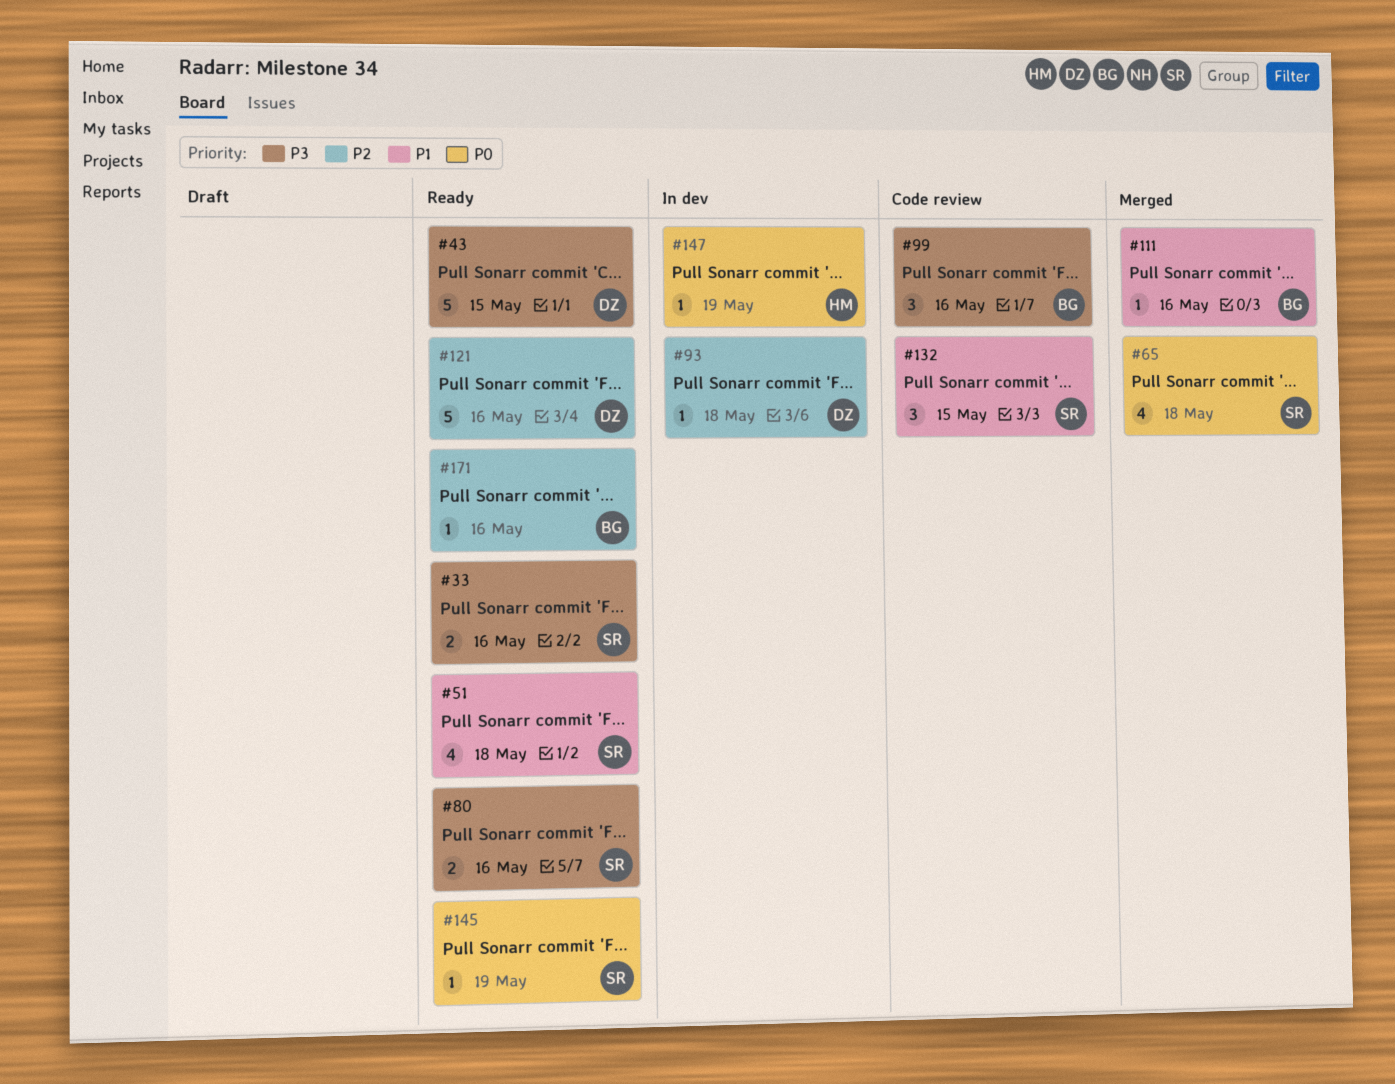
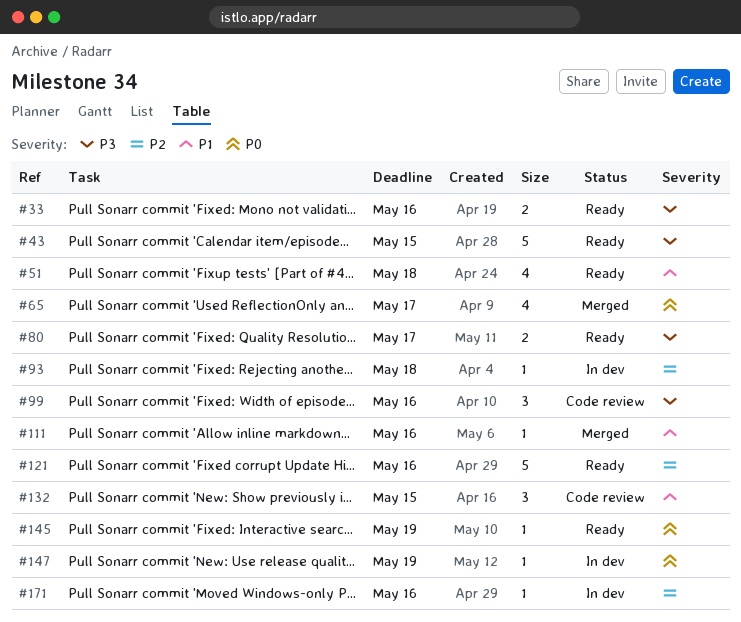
#65, due: May 18 -> May 17
#80, due: May 16 -> May 17
#171, status: Ready -> In dev

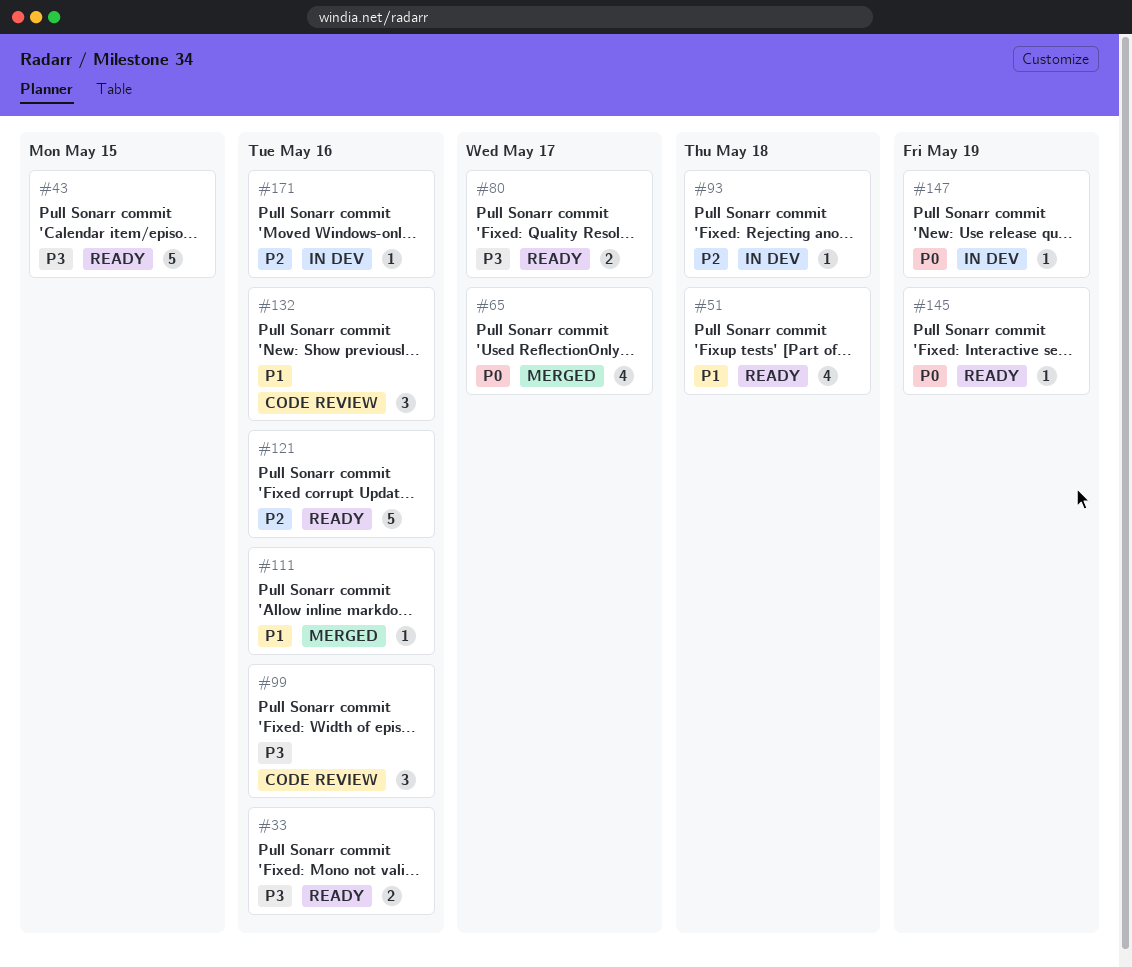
#132, due: May 15 -> May 16

